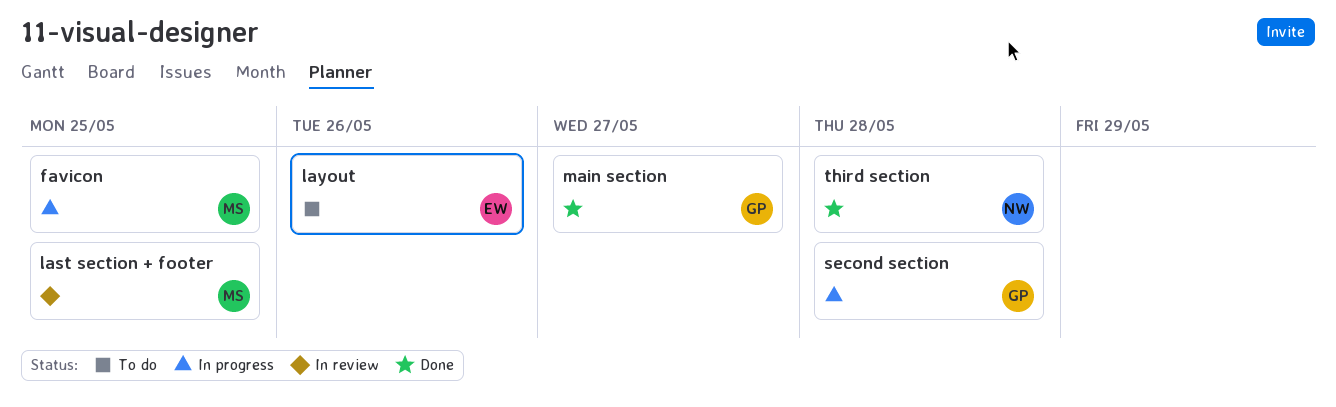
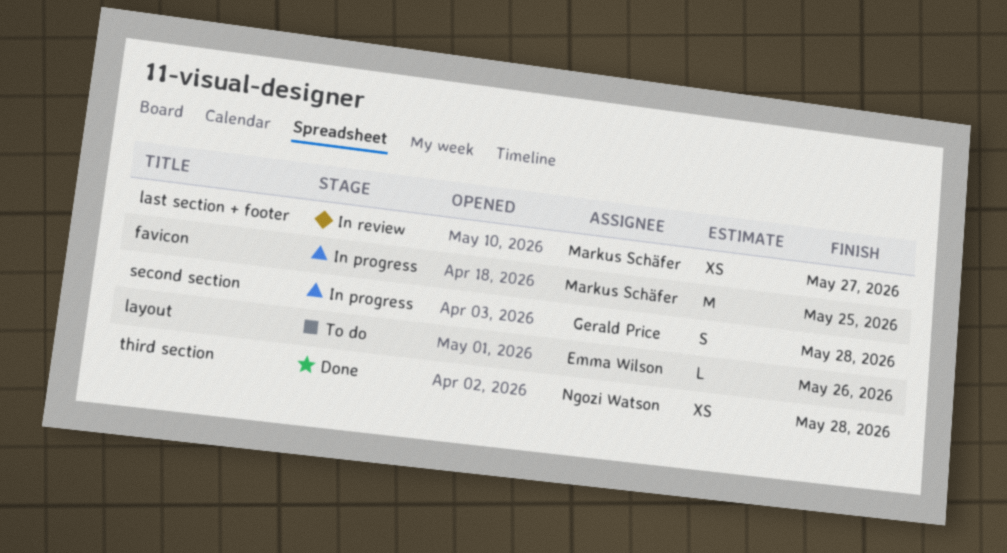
last section + footer, due: May 25 -> May 27
main section: present -> none

